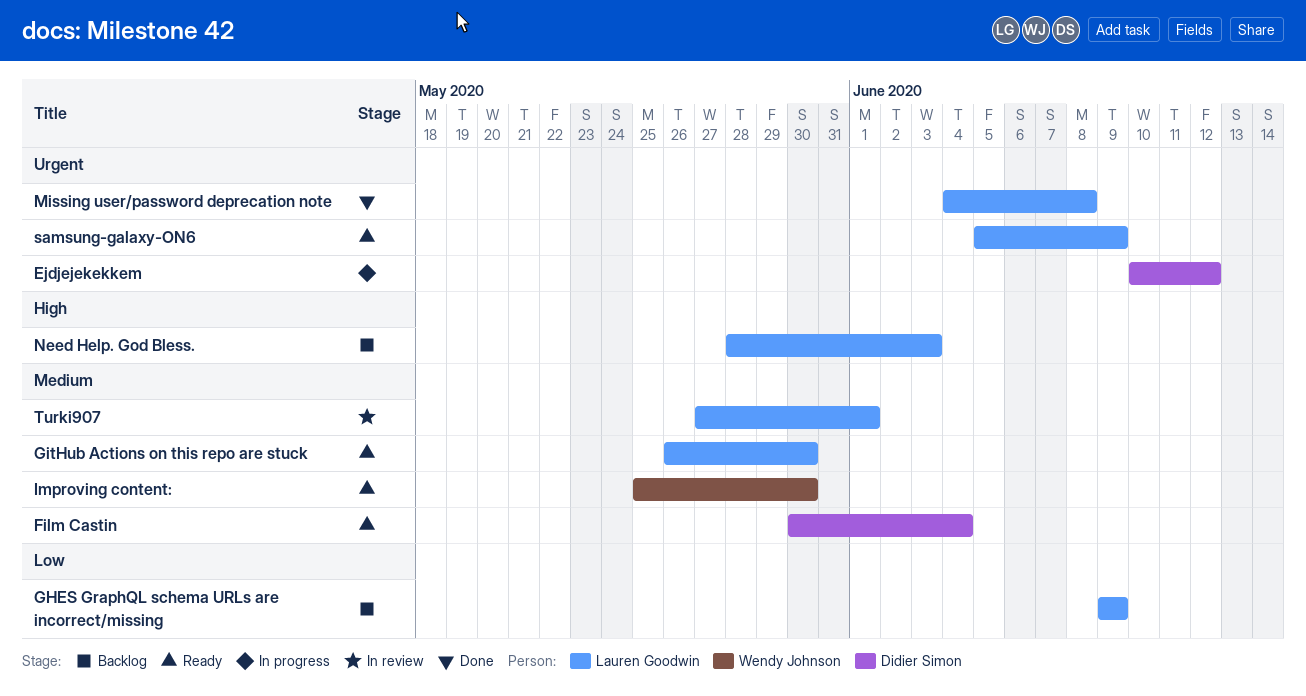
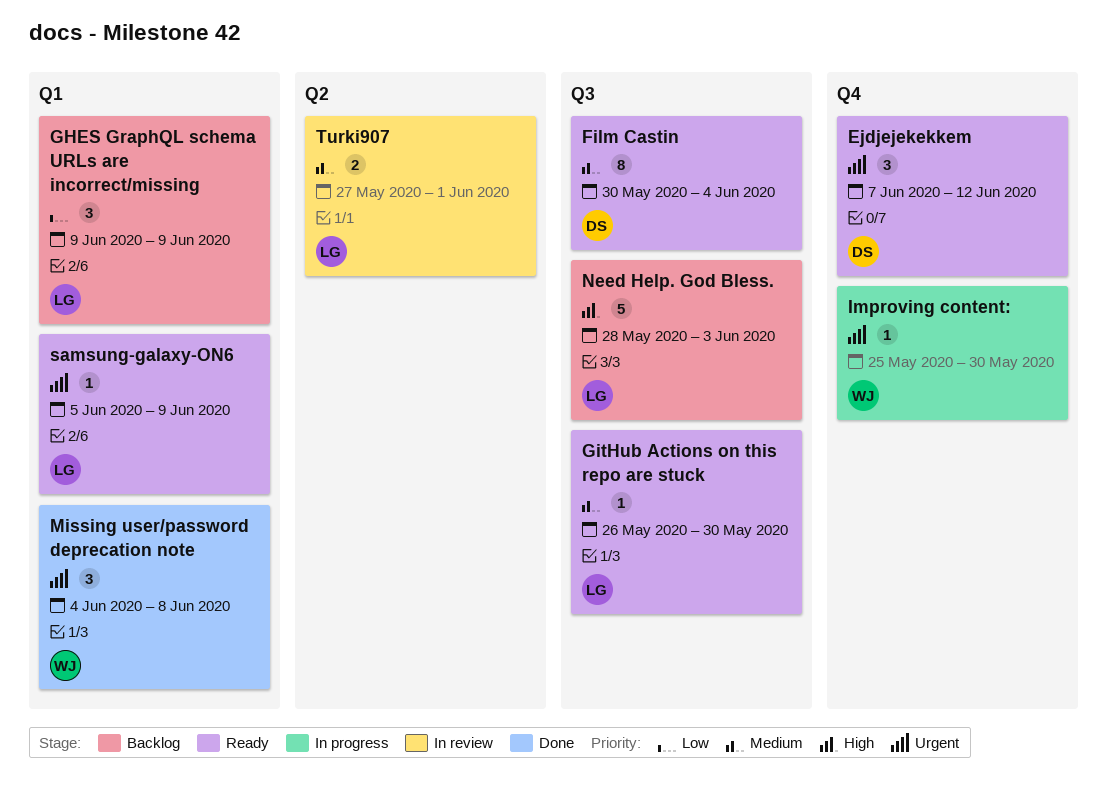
Ejdjejekekkem, status: In progress -> Ready
Ejdjejekekkem, start: Jun 10 -> Jun 7
Improving content:, status: Ready -> In progress
Improving content:, priority: Medium -> Urgent
Missing user/password deprecation note, owner: Lauren Goodwin -> Wendy Johnson

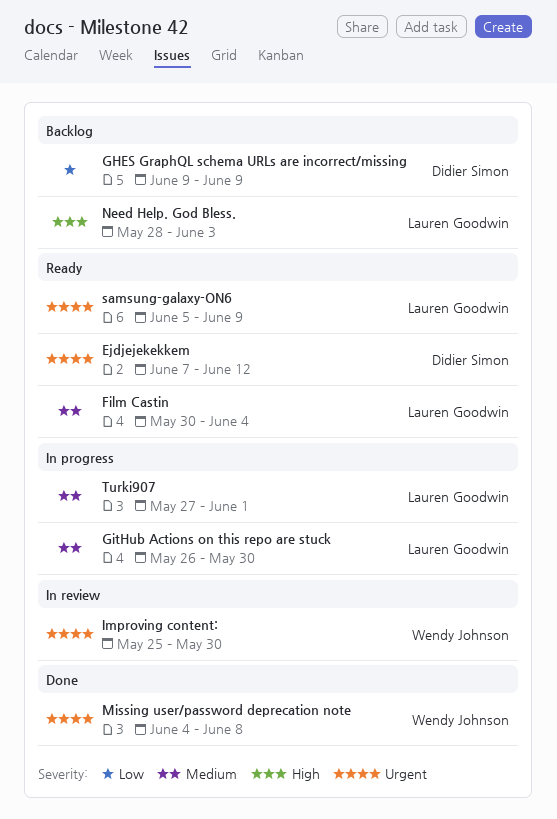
Film Castin, owner: Didier Simon -> Lauren Goodwin
GHES GraphQL schema URLs are incorrect/missing, owner: Lauren Goodwin -> Didier Simon
GitHub Actions on this repo are stuck, status: Ready -> In progress
Improving content:, status: In progress -> In review
Turki907, status: In review -> In progress

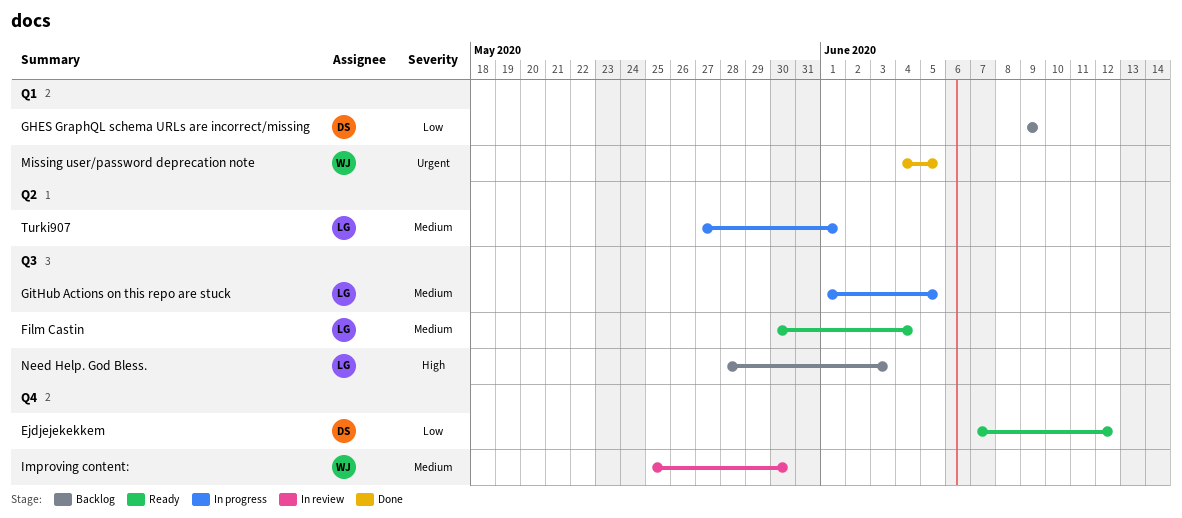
Ejdjejekekkem, priority: Urgent -> Low
GitHub Actions on this repo are stuck, start: May 26 -> Jun 1
GitHub Actions on this repo are stuck, due: May 30 -> Jun 5
Improving content:, priority: Urgent -> Medium
Missing user/password deprecation note, due: Jun 8 -> Jun 5
samsung-galaxy-ON6: present -> none

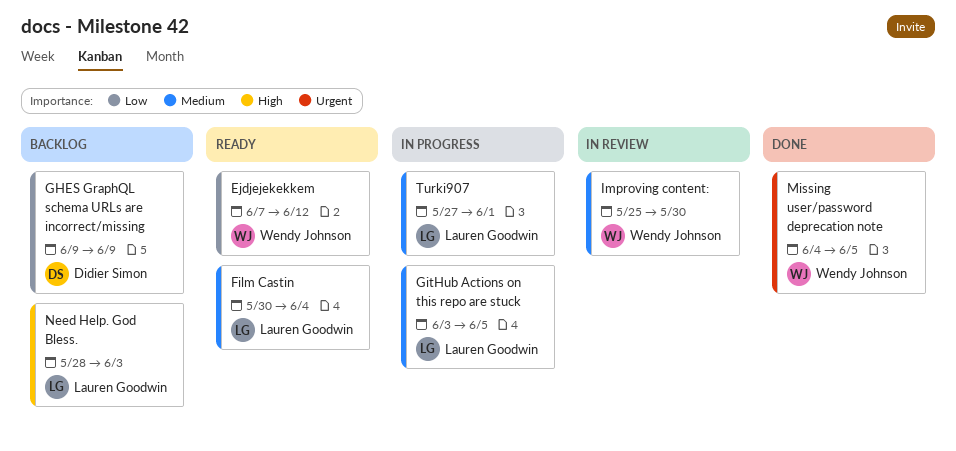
Ejdjejekekkem, owner: Didier Simon -> Wendy Johnson
GitHub Actions on this repo are stuck, start: Jun 1 -> Jun 3

